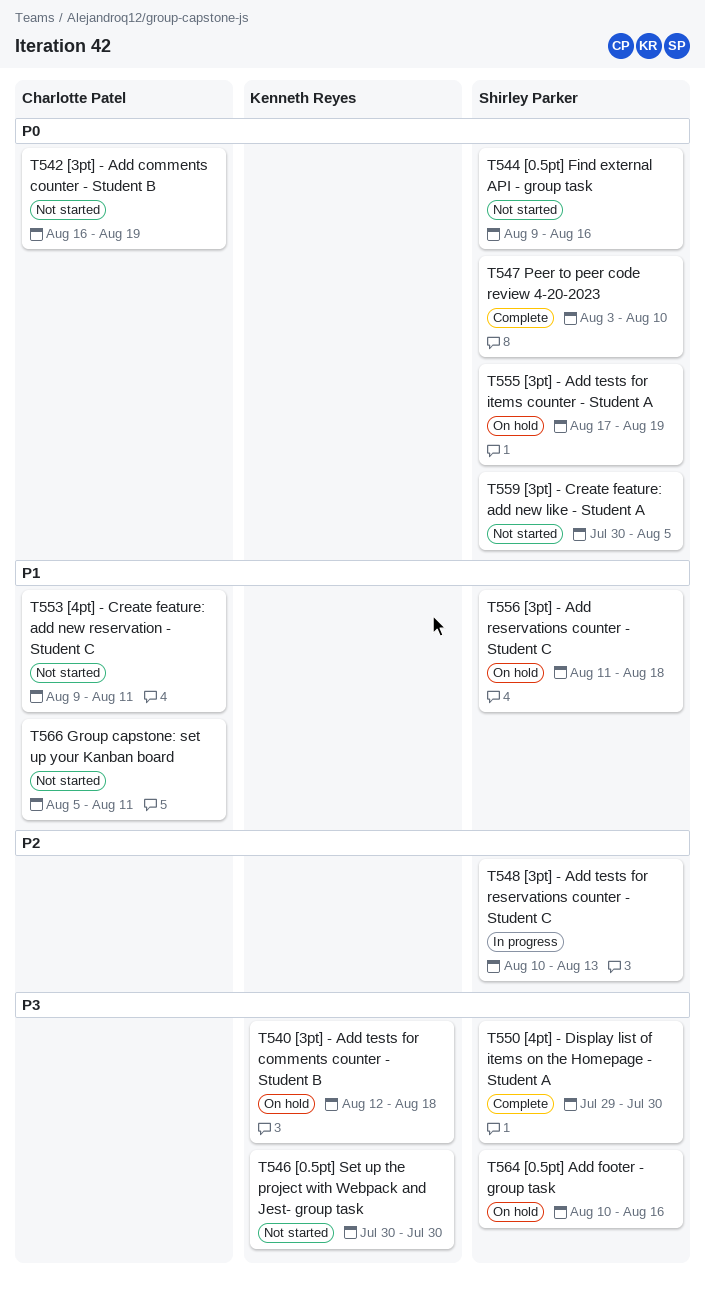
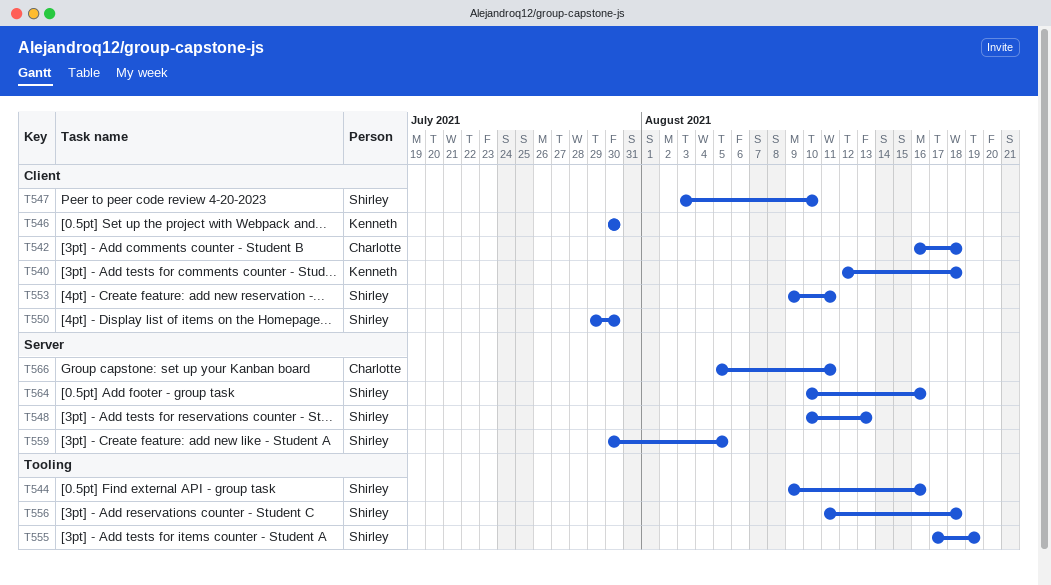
T542, due: Aug 19 -> Aug 18
T553, owner: Charlotte Patel -> Shirley Parker

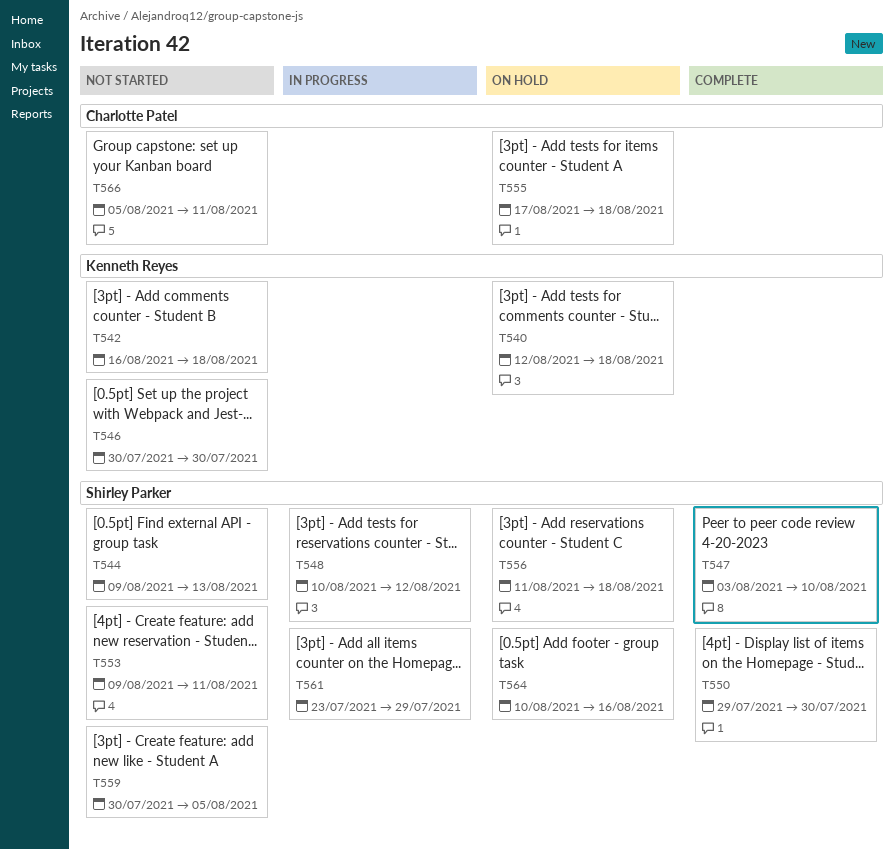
T542, owner: Charlotte Patel -> Kenneth Reyes
T544, due: Aug 16 -> Aug 13
T548, due: Aug 13 -> Aug 12
T555, owner: Shirley Parker -> Charlotte Patel
T555, due: Aug 19 -> Aug 18
T561: none -> present

